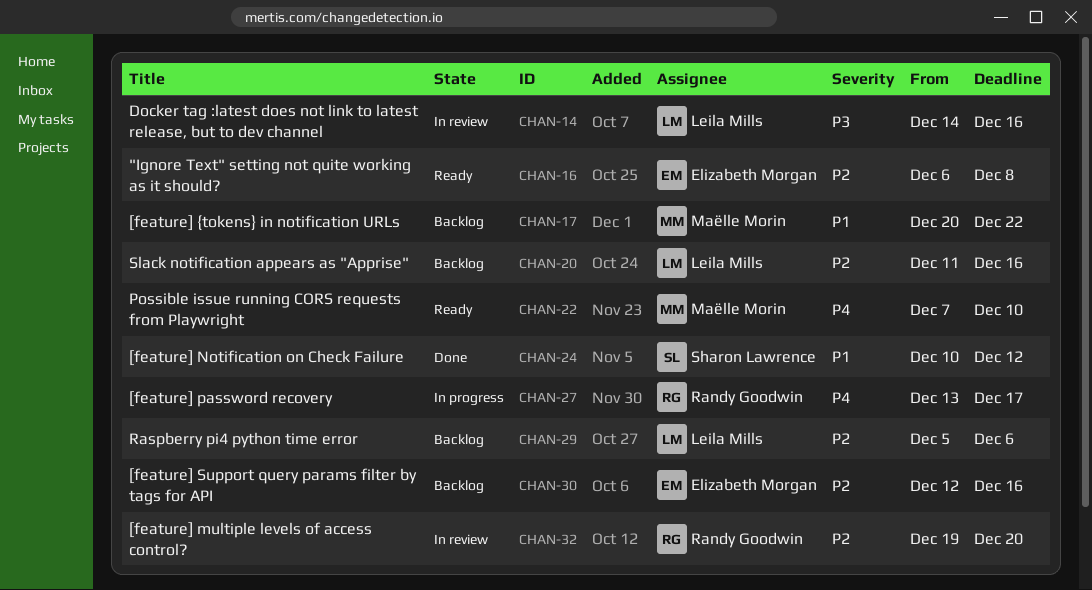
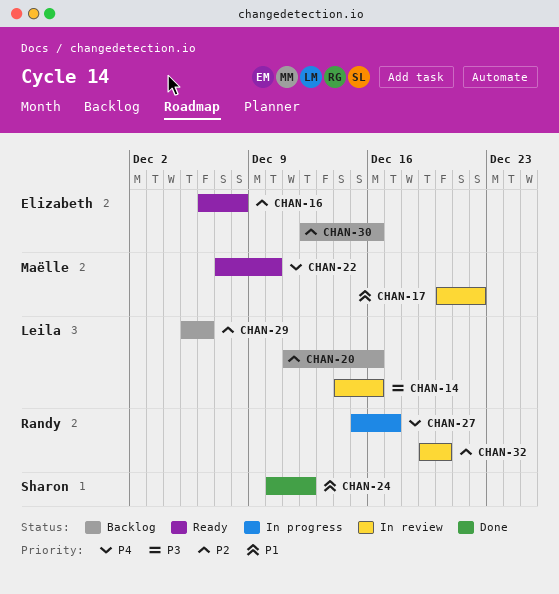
CHAN-17, status: Backlog -> In review
CHAN-27, start: Dec 13 -> Dec 15

